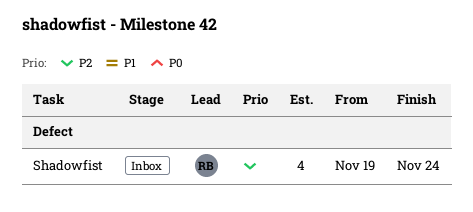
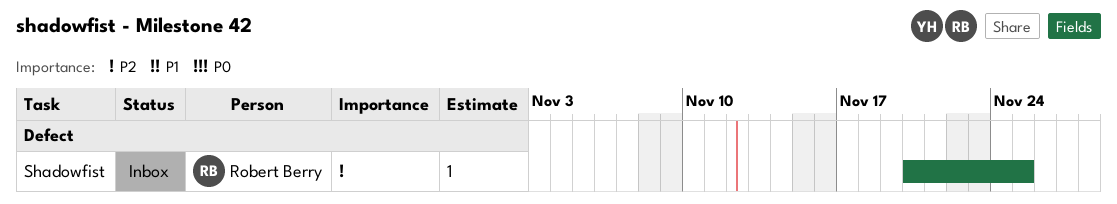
Shadowfist, estimate: 4 -> 1
Shadowfist, start: Nov 19 -> Nov 20
Shadowfist, due: Nov 24 -> Nov 25

